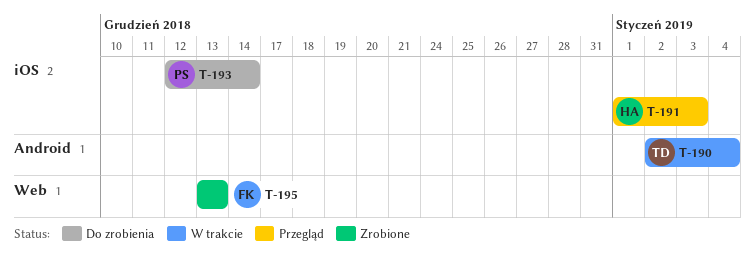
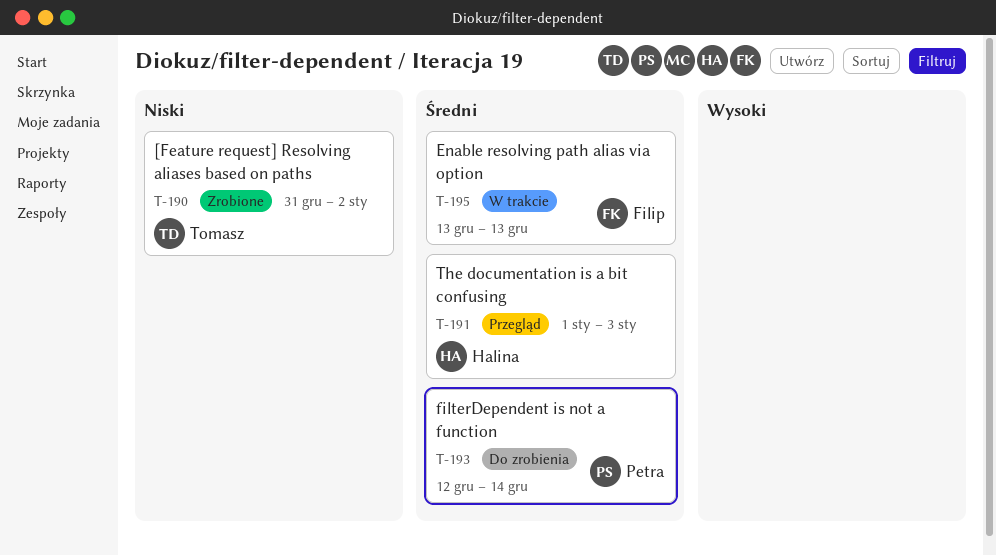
T-190, status: W trakcie -> Zrobione
T-190, start: Jan 2 -> Dec 31
T-190, due: Jan 4 -> Jan 2
T-195, status: Zrobione -> W trakcie

